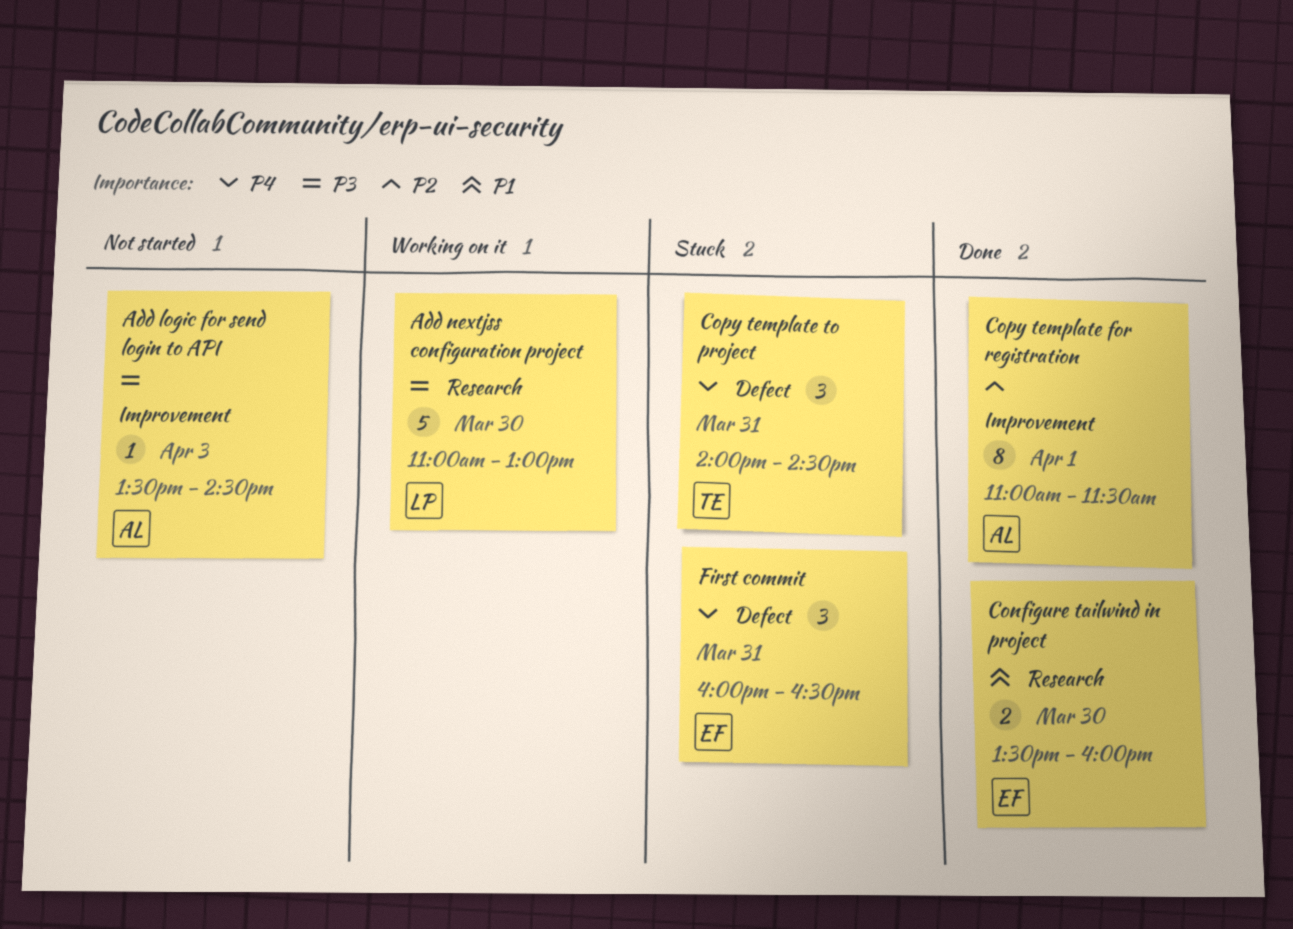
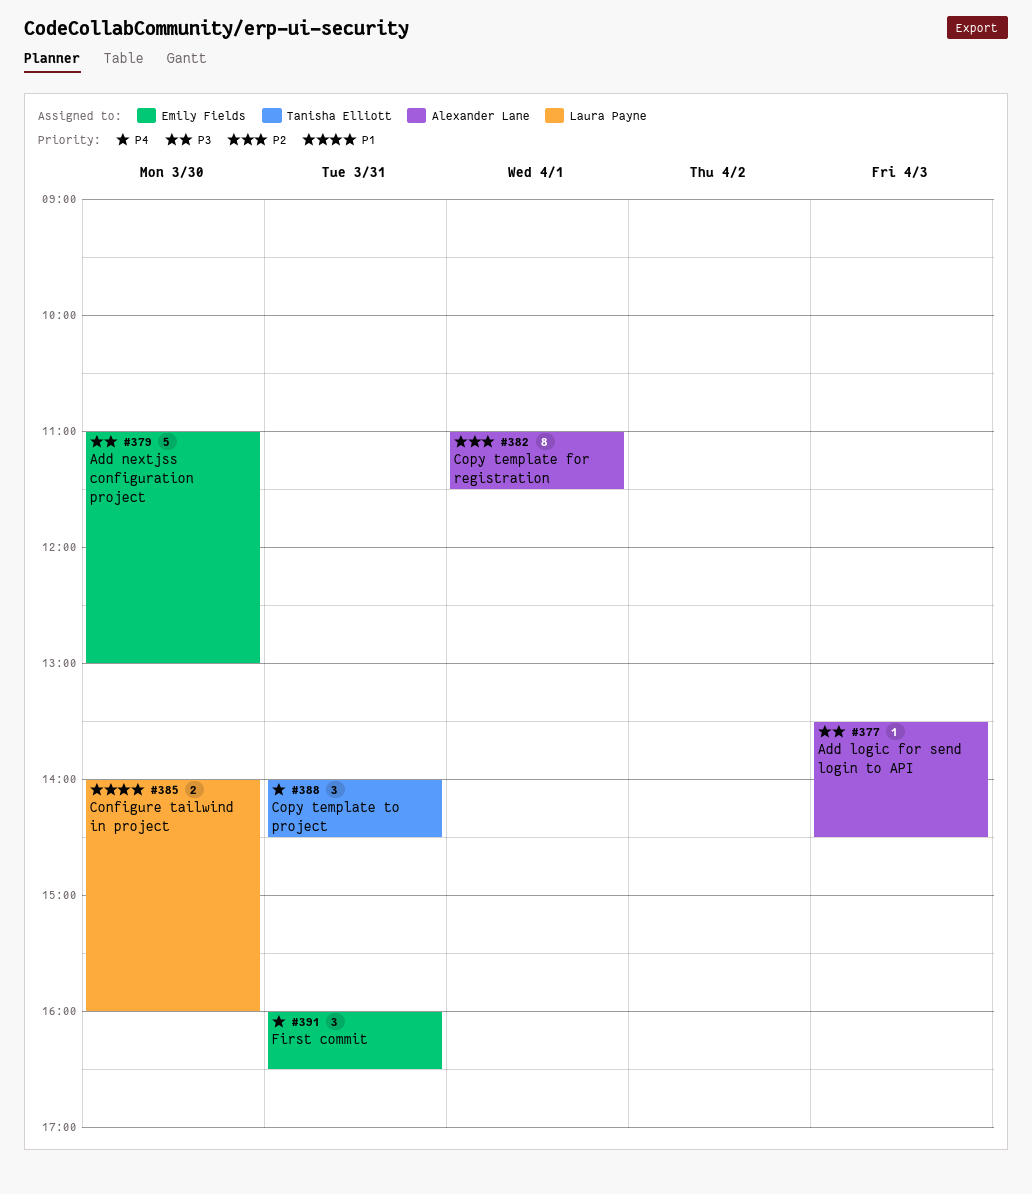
Add nextjss configuration project, owner: Laura Payne -> Emily Fields
Configure tailwind in project, owner: Emily Fields -> Laura Payne
Configure tailwind in project, begins: 13:30 -> 14:00

